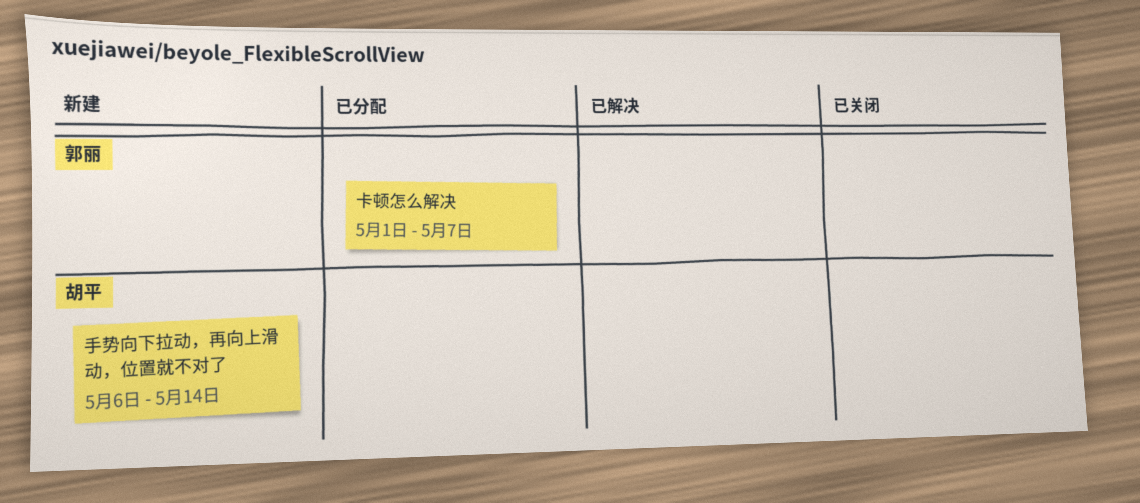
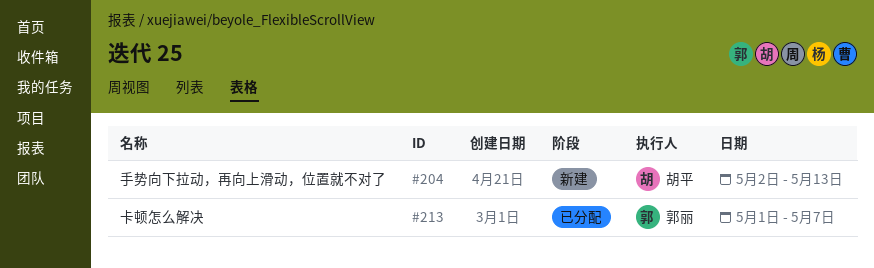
手势向下拉动，再向上滑动，位置就不对了, start: May 6 -> May 2
手势向下拉动，再向上滑动，位置就不对了, due: May 14 -> May 13

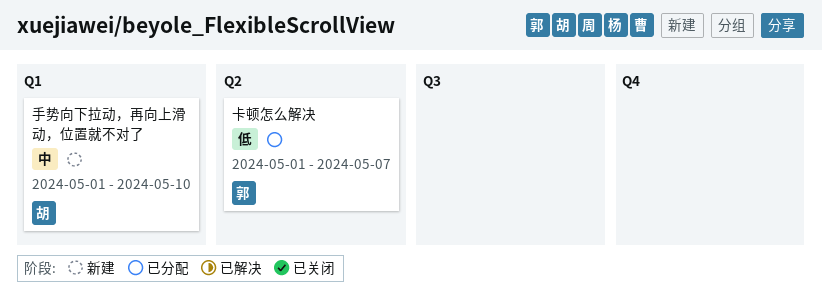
手势向下拉动，再向上滑动，位置就不对了, start: May 2 -> May 1
手势向下拉动，再向上滑动，位置就不对了, due: May 13 -> May 10

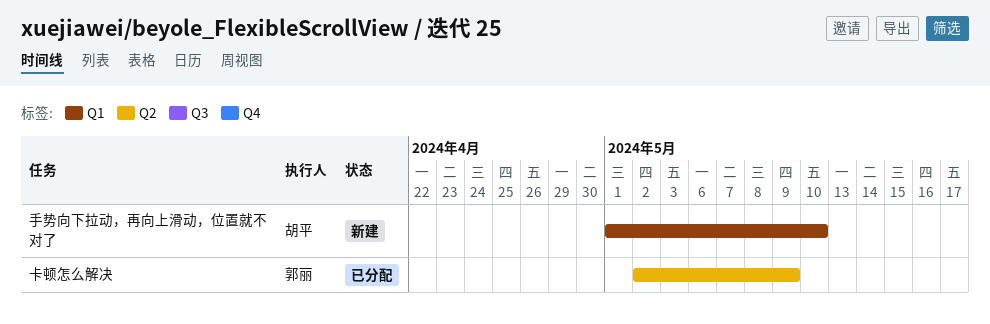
卡顿怎么解决, start: May 1 -> May 2
卡顿怎么解决, due: May 7 -> May 9

